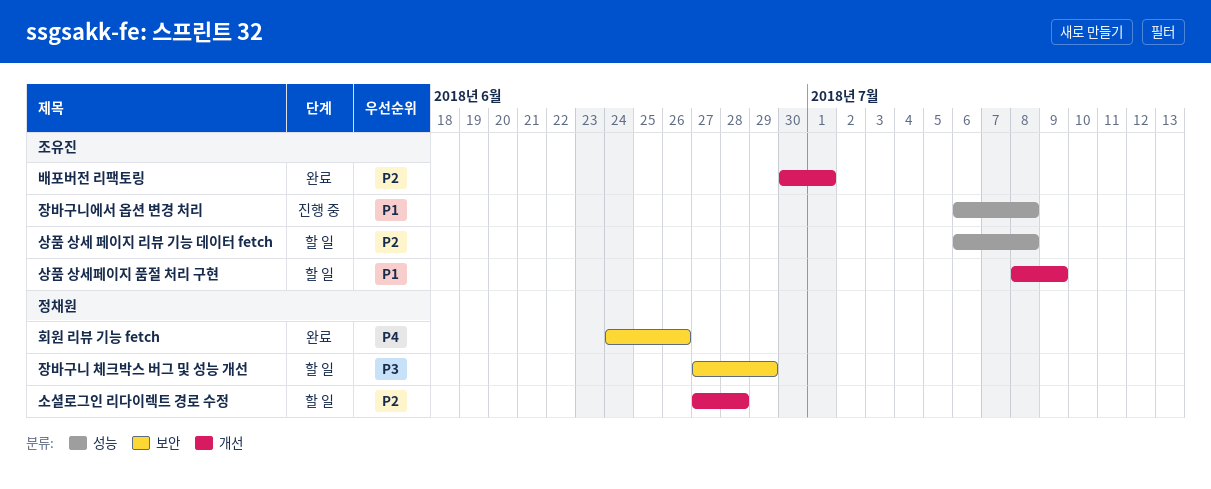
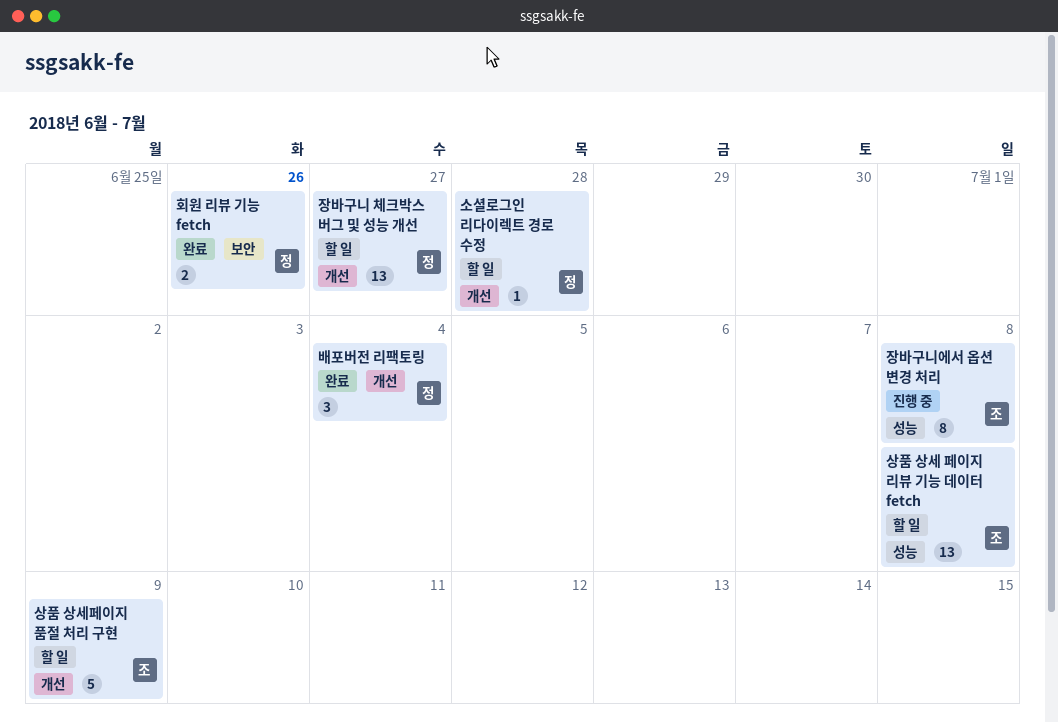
배포버전 리팩토링, owner: 조유진 -> 정채원
배포버전 리팩토링, due: Jul 1 -> Jul 4
장바구니 체크박스 버그 및 성능 개선, label: 보안 -> 개선
장바구니 체크박스 버그 및 성능 개선, due: Jun 29 -> Jun 27

